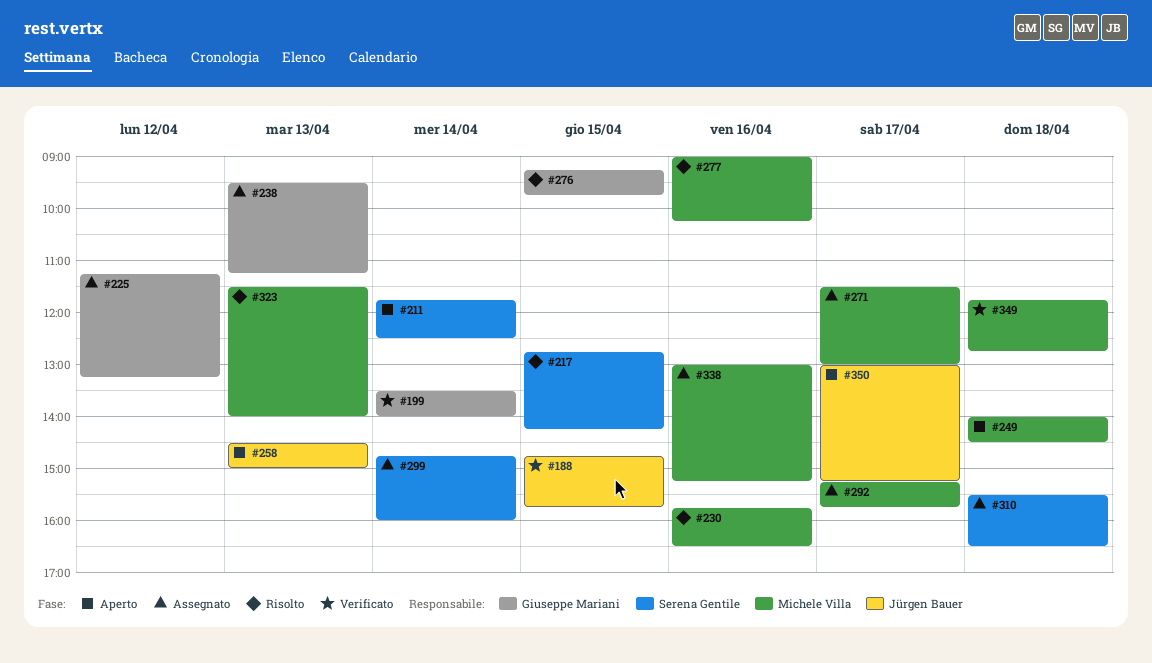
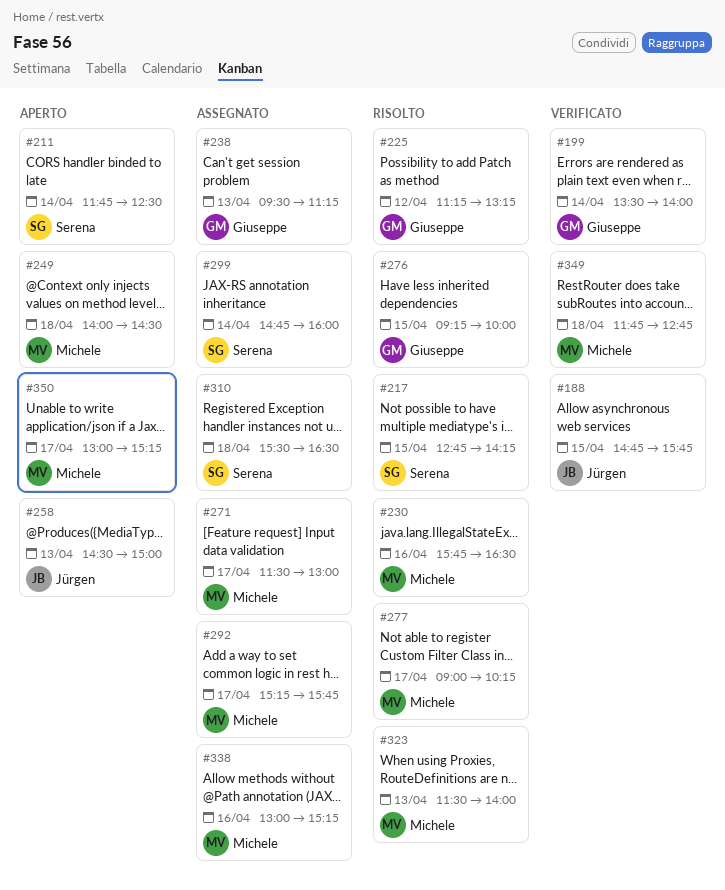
#225, status: Assegnato -> Risolto
#276, ends: 09:45 -> 10:00
#277, day: Apr 16 -> Apr 17
#350, owner: Jürgen Bauer -> Michele Villa

